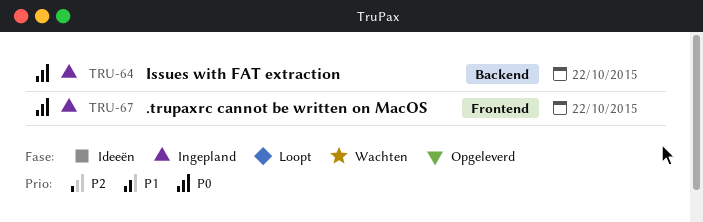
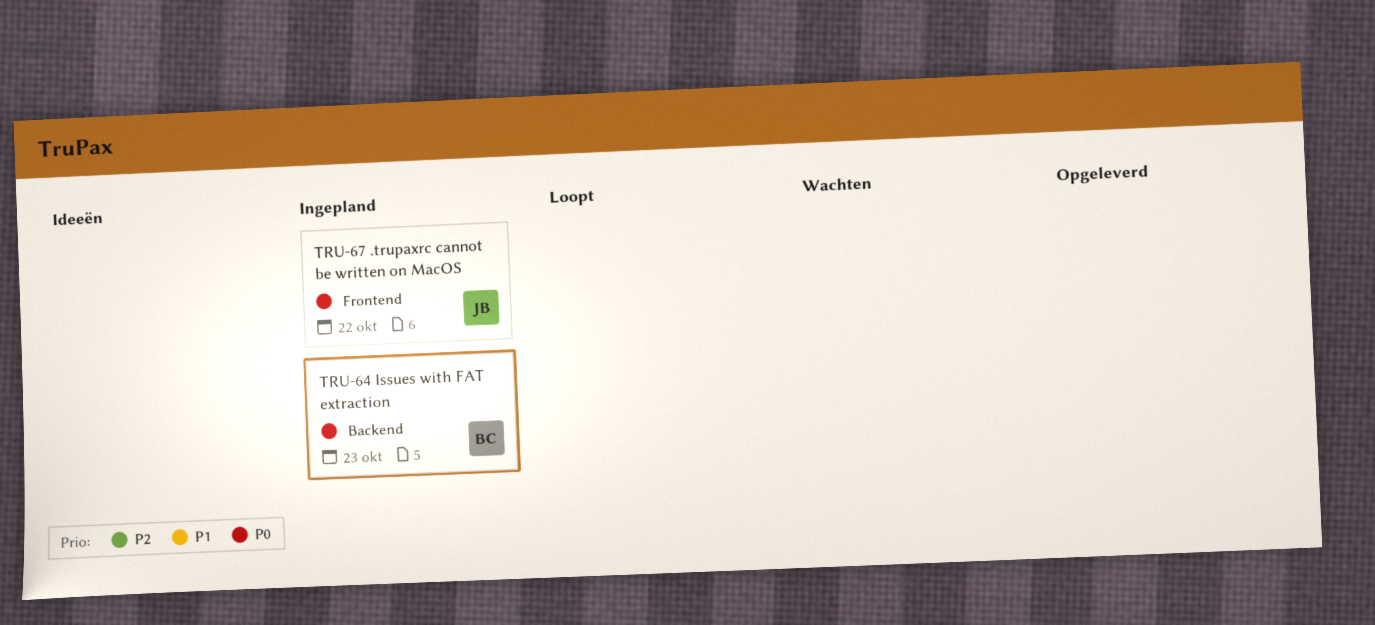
TRU-64, due: Oct 22 -> Oct 23

